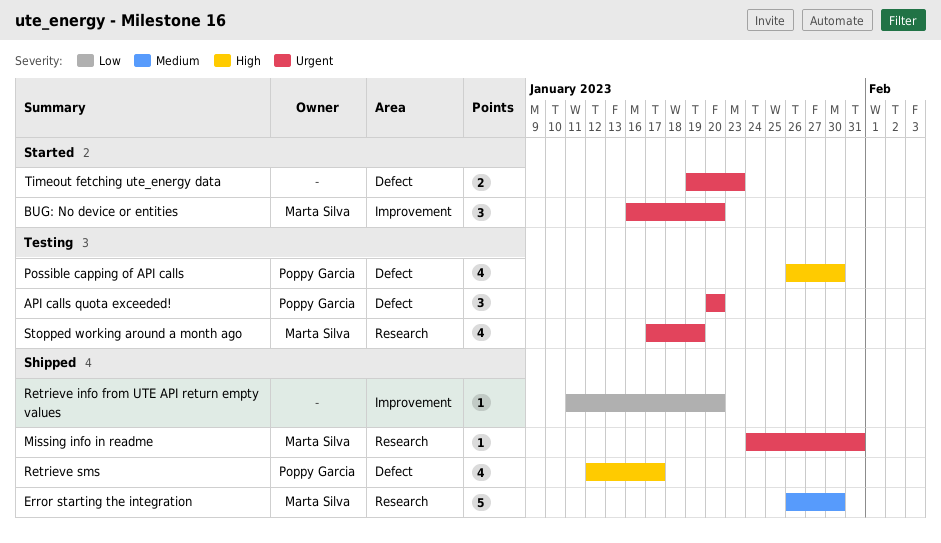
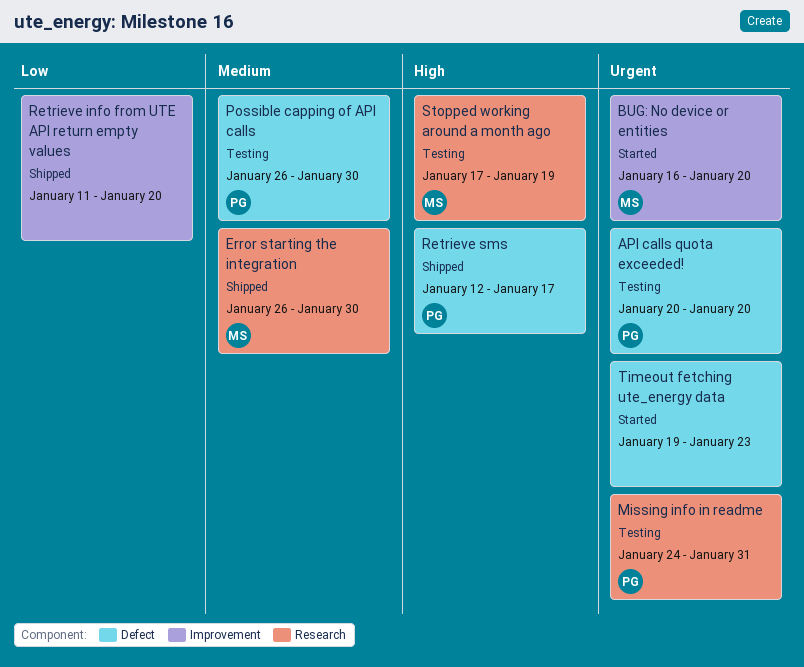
Missing info in readme, status: Shipped -> Testing
Missing info in readme, owner: Marta Silva -> Poppy Garcia
Possible capping of API calls, priority: High -> Medium
Stopped working around a month ago, priority: Urgent -> High

